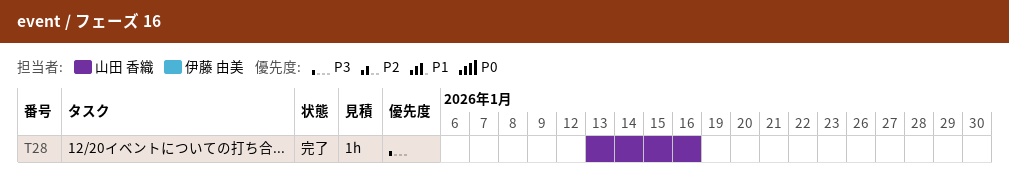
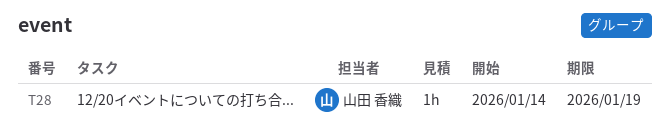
T28, start: Jan 13 -> Jan 14
T28, due: Jan 16 -> Jan 19

